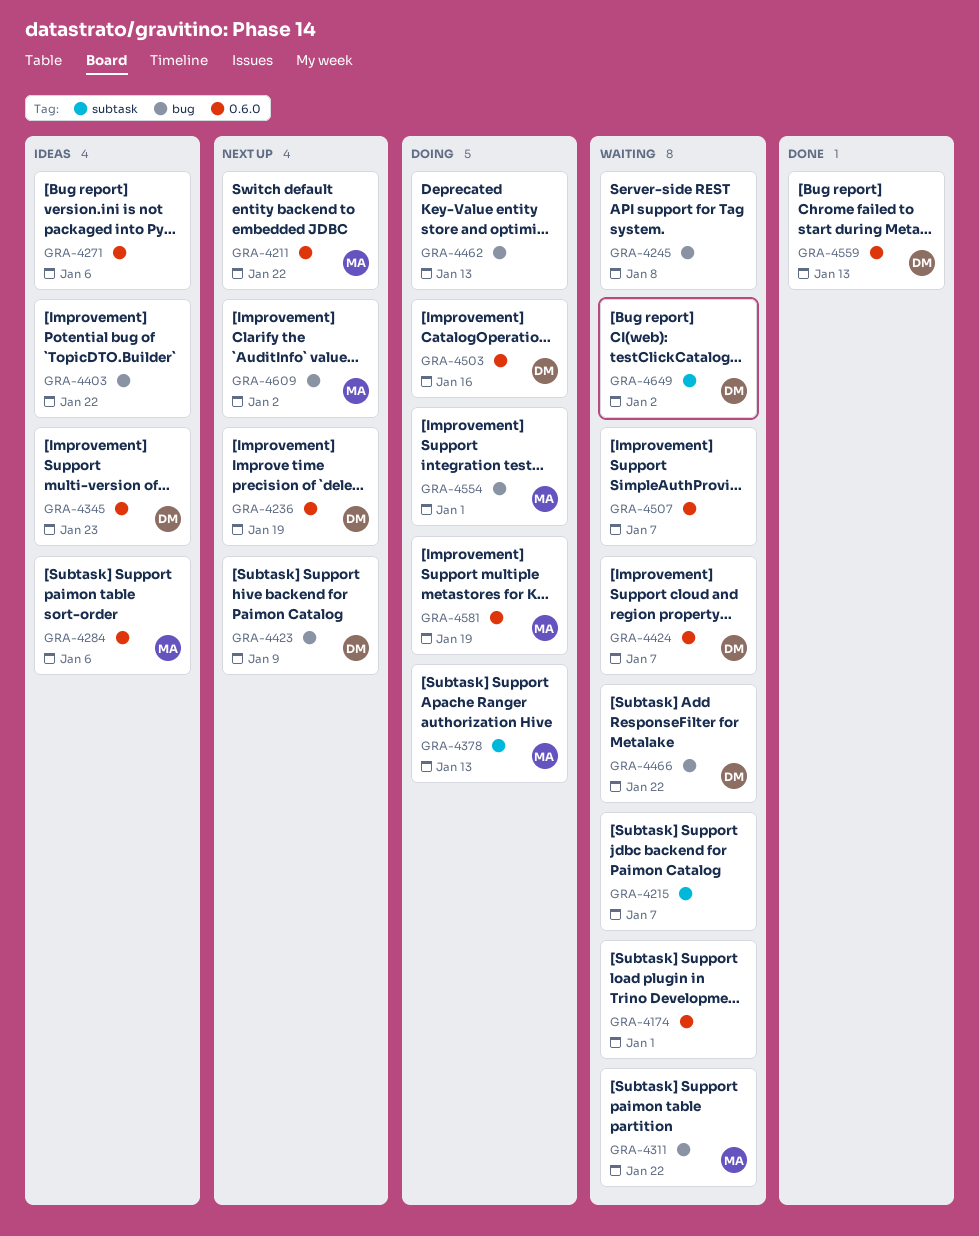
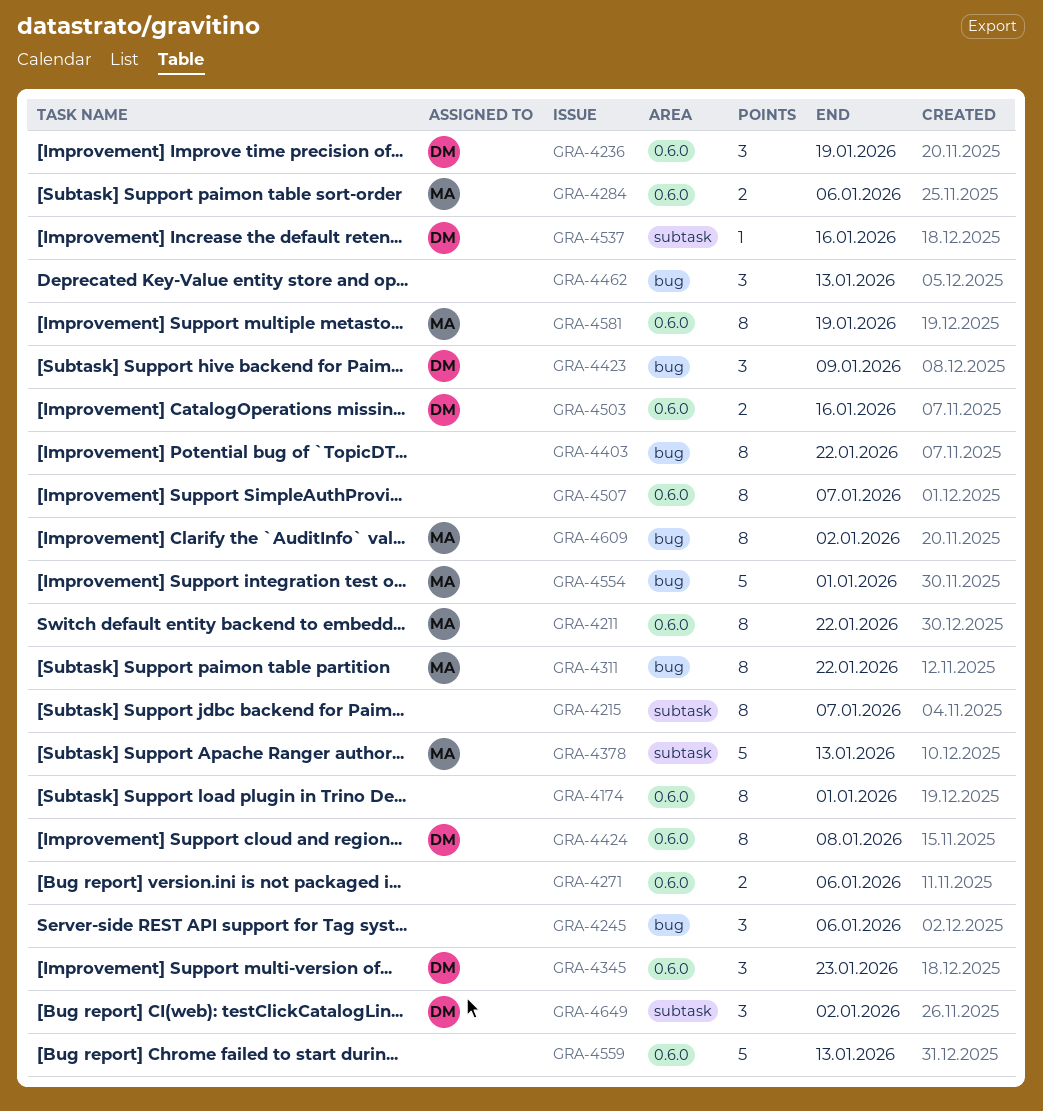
GRA-4245, due: Jan 8 -> Jan 6
GRA-4424, due: Jan 7 -> Jan 8
GRA-4466: present -> none
GRA-4537: none -> present
GRA-4559, owner: DM -> none

